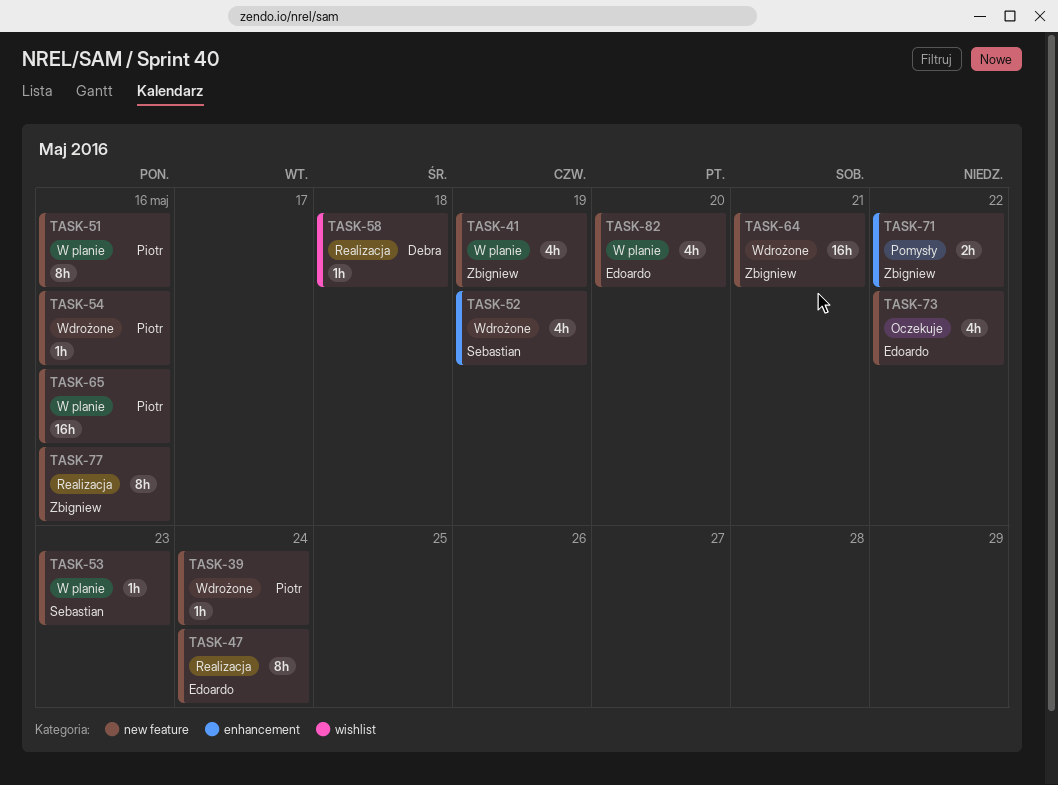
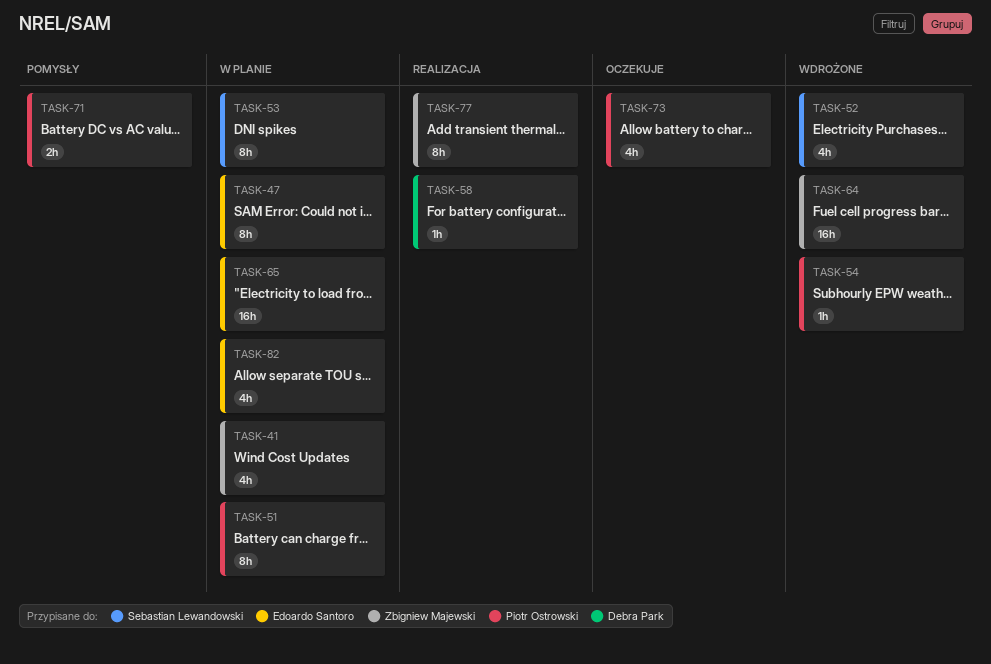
TASK-39: present -> none
TASK-47, status: Realizacja -> W planie
TASK-53, estimate: 1h -> 8h
TASK-65, owner: Piotr Ostrowski -> Edoardo Santoro
TASK-71, owner: Zbigniew Majewski -> Piotr Ostrowski
TASK-73, owner: Edoardo Santoro -> Piotr Ostrowski

